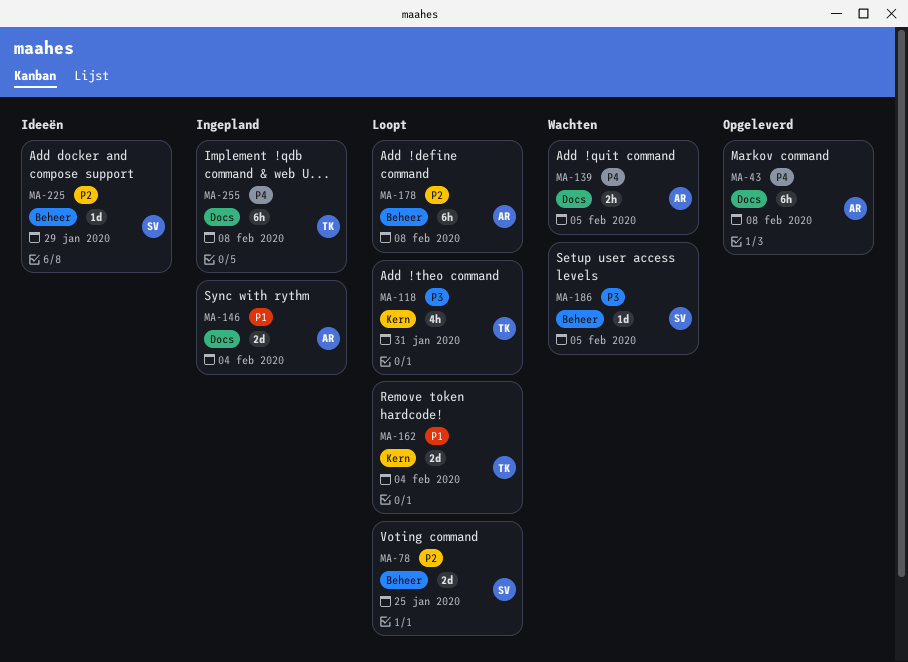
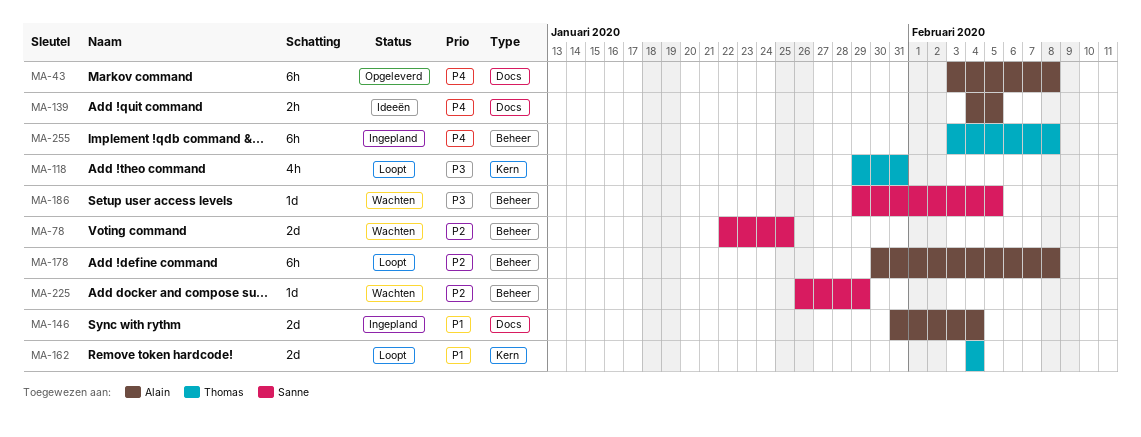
MA-78, status: Loopt -> Wachten
MA-139, status: Wachten -> Ideeën
MA-225, status: Ideeën -> Wachten
MA-255, label: Docs -> Beheer

